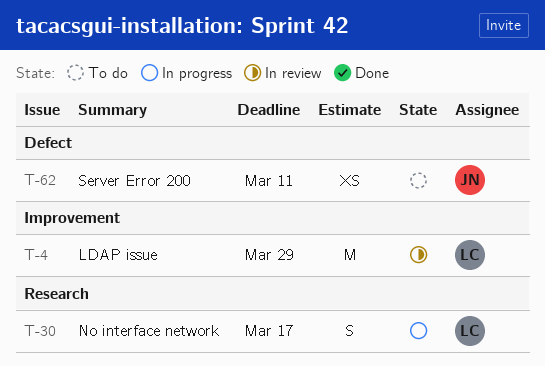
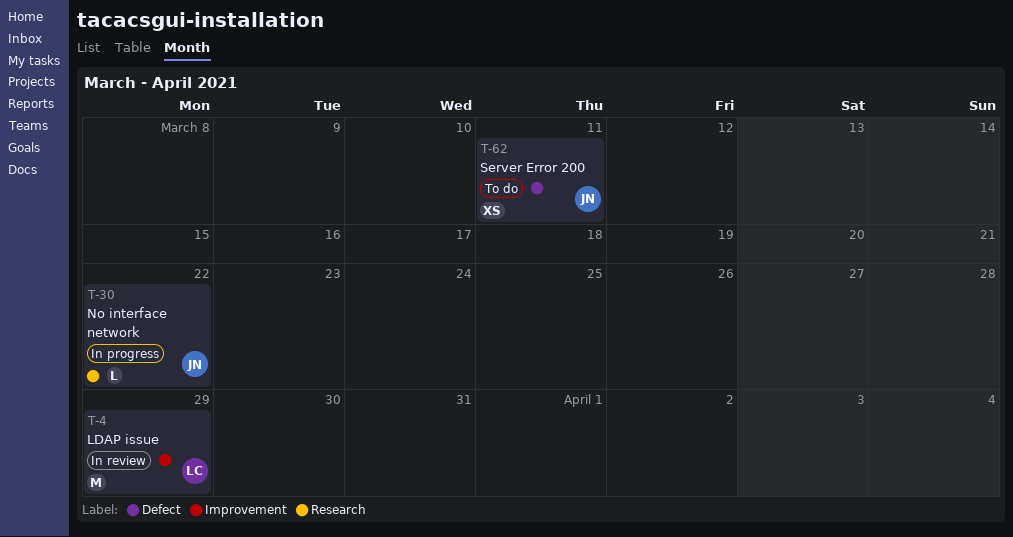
T-30, owner: LC -> JN
T-30, estimate: S -> L
T-30, due: Mar 17 -> Mar 22

